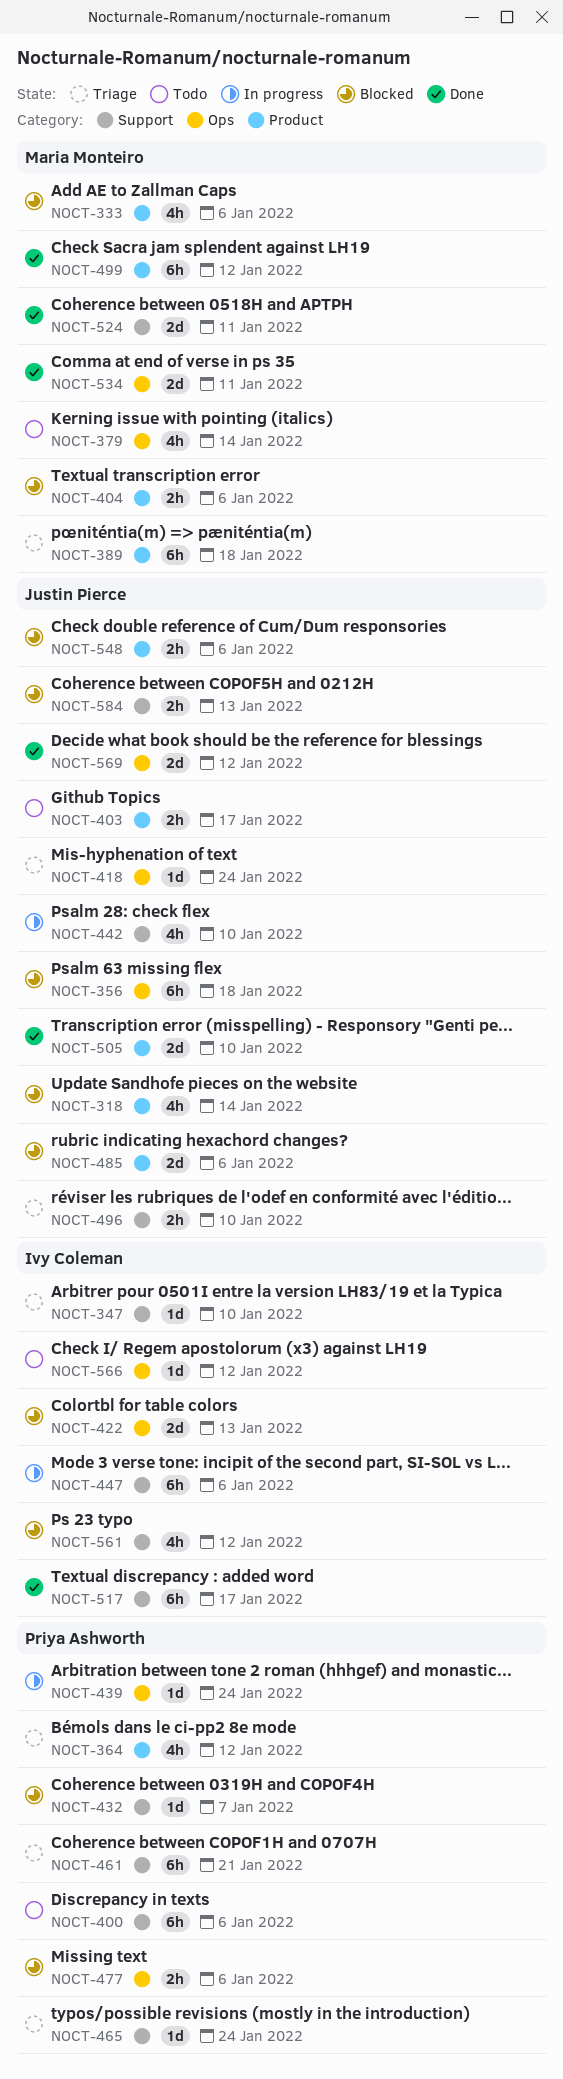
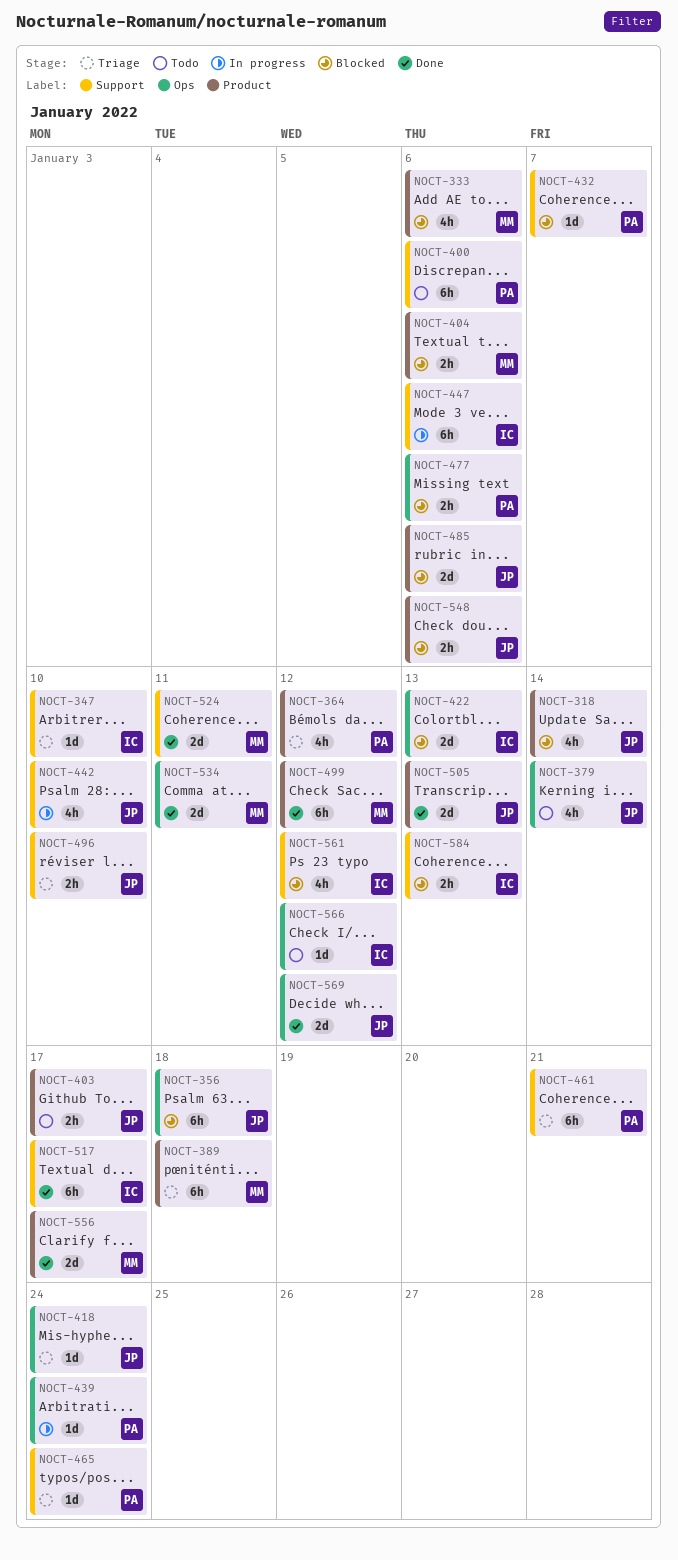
NOCT-379, owner: Maria Monteiro -> Justin Pierce
NOCT-505, due: Jan 10 -> Jan 13
NOCT-556: none -> present
NOCT-584, owner: Justin Pierce -> Ivy Coleman

